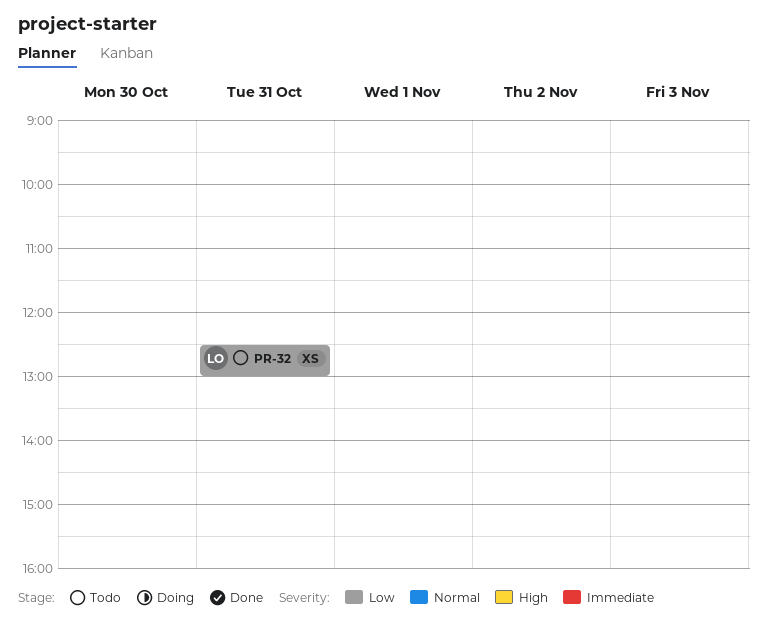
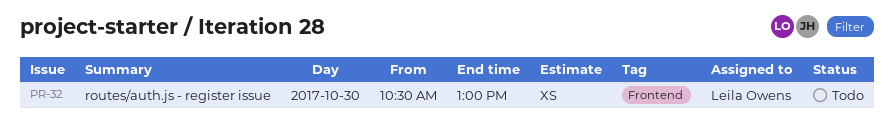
PR-32, day: Oct 31 -> Oct 30
PR-32, begins: 12:30 -> 10:30

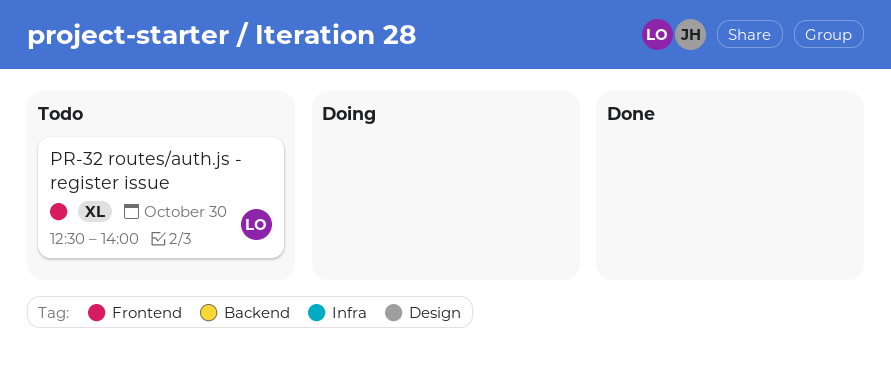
PR-32, estimate: XS -> XL
PR-32, begins: 10:30 -> 12:30
PR-32, ends: 13:00 -> 14:00

